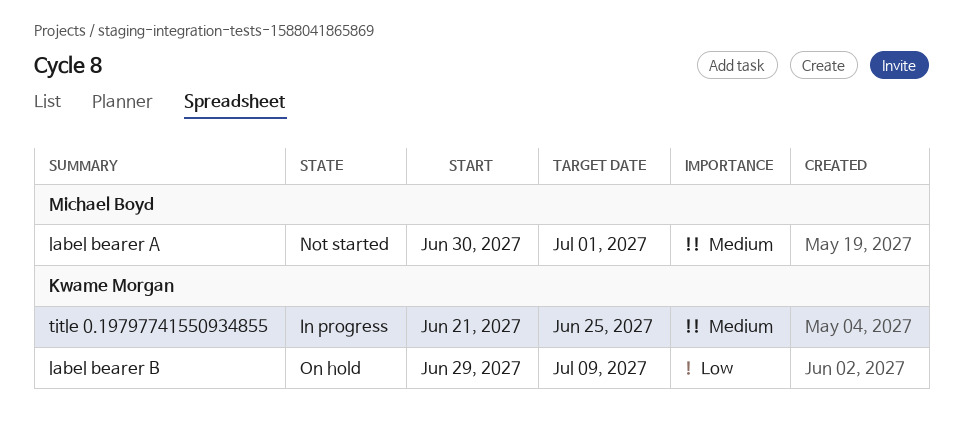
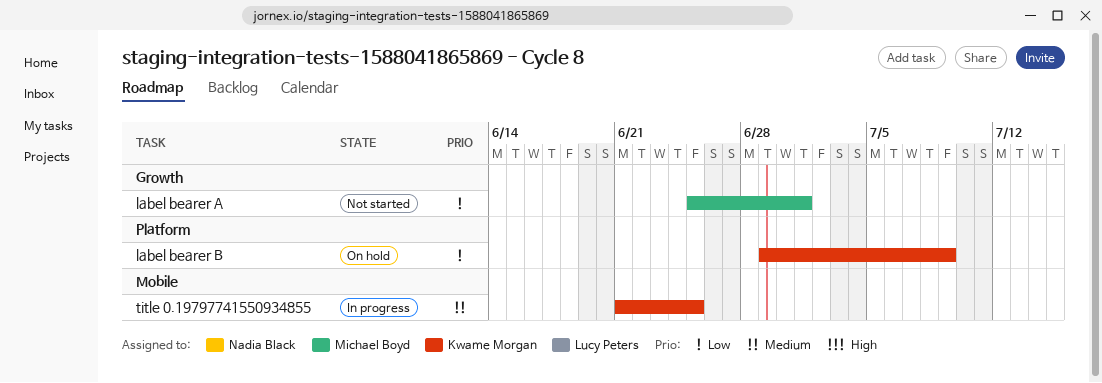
label bearer A, priority: Medium -> Low
label bearer A, start: Jun 30 -> Jun 25

